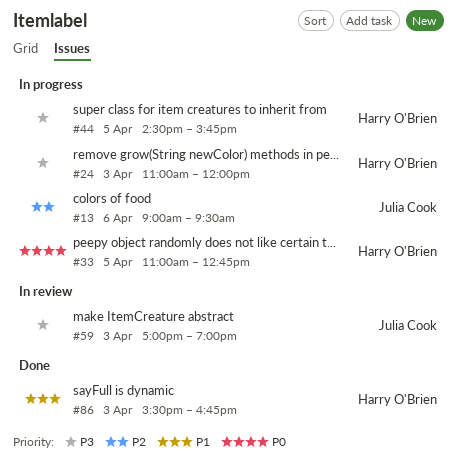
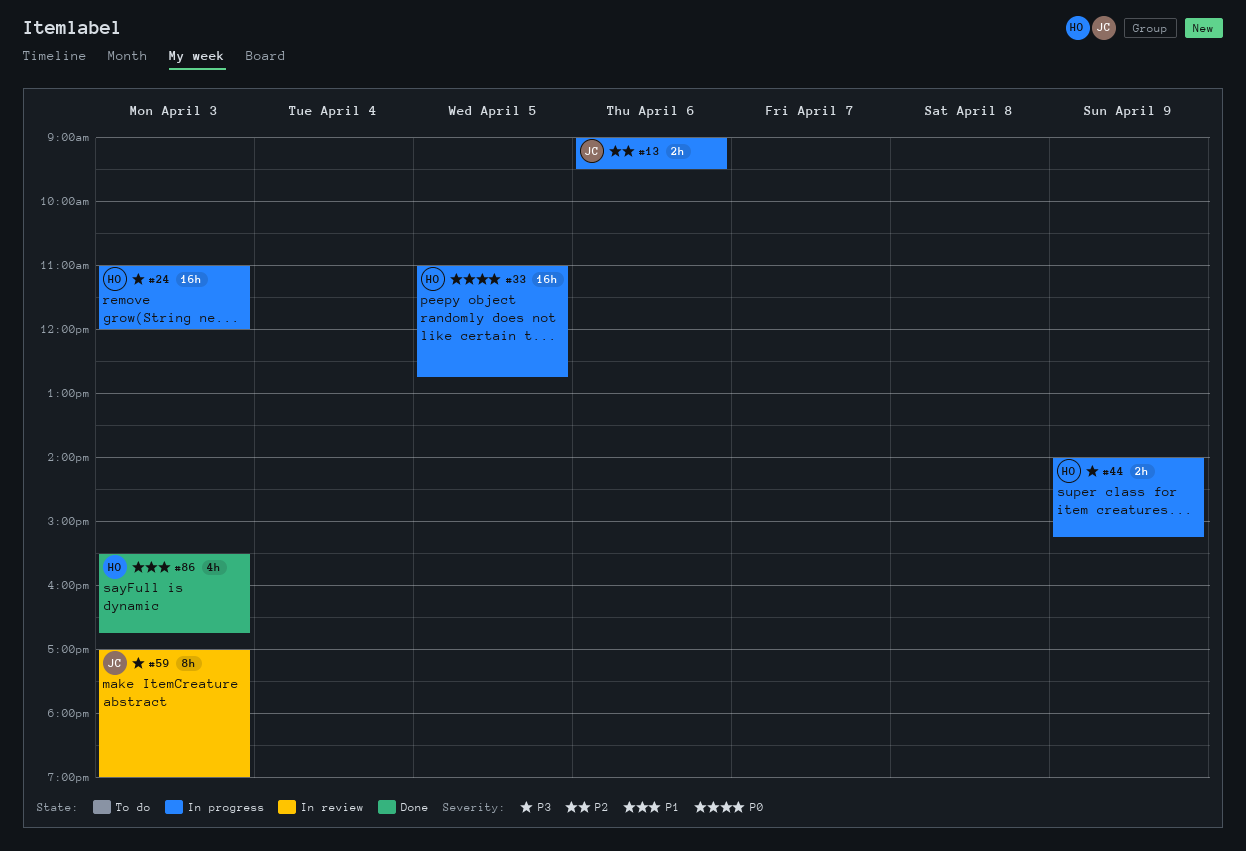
#44, day: Apr 5 -> Apr 9
#44, begins: 14:30 -> 14:00
#44, ends: 15:45 -> 15:15

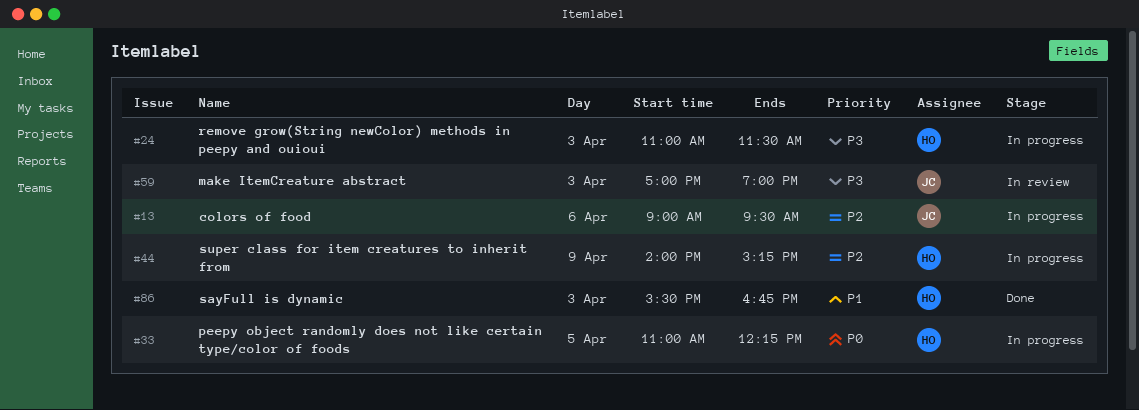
#24, ends: 12:00 -> 11:30
#33, ends: 12:45 -> 12:15
#44, priority: P3 -> P2

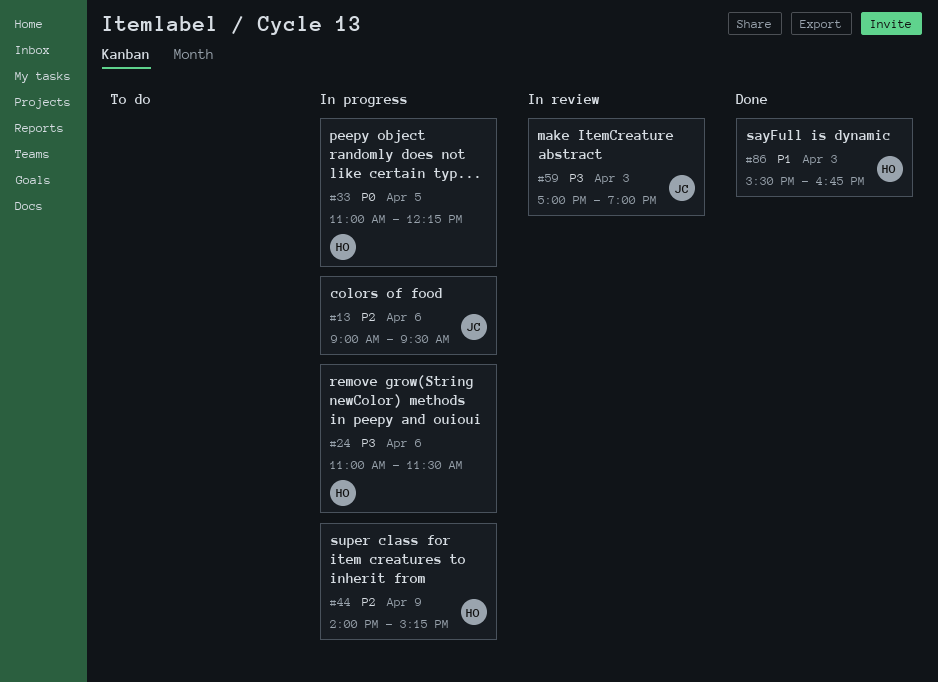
#24, day: Apr 3 -> Apr 6

